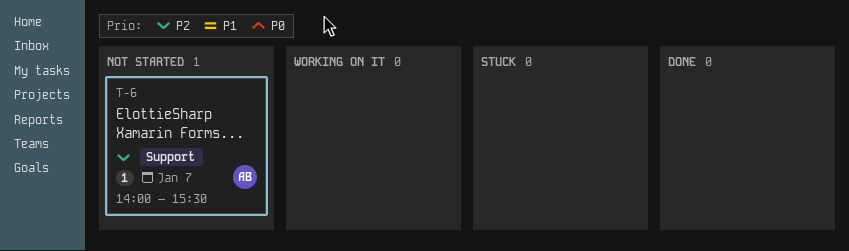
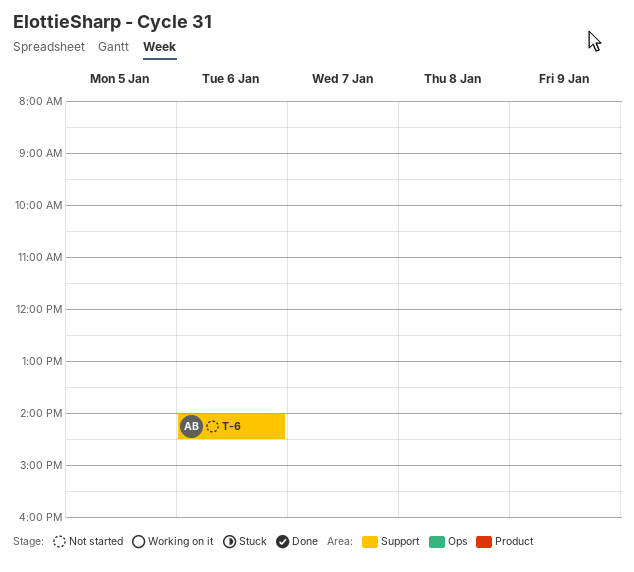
T-6, day: Jan 7 -> Jan 6
T-6, ends: 15:30 -> 14:30

